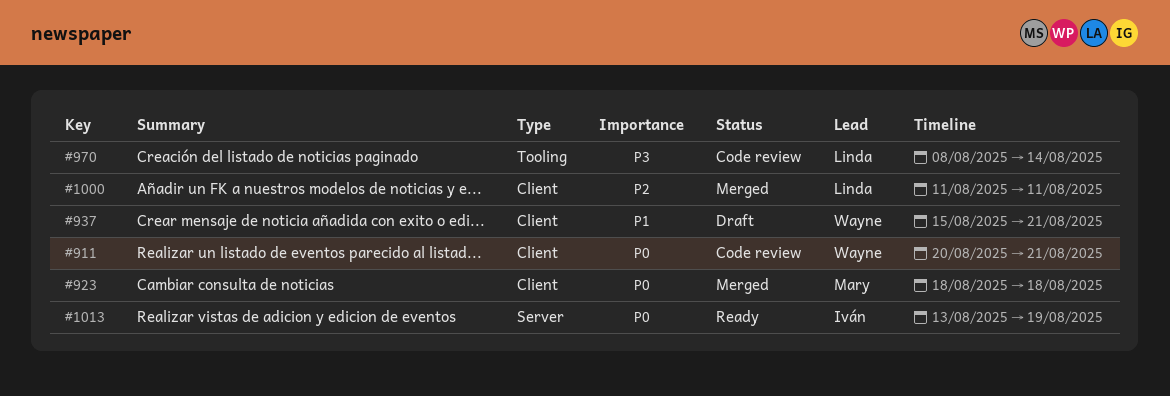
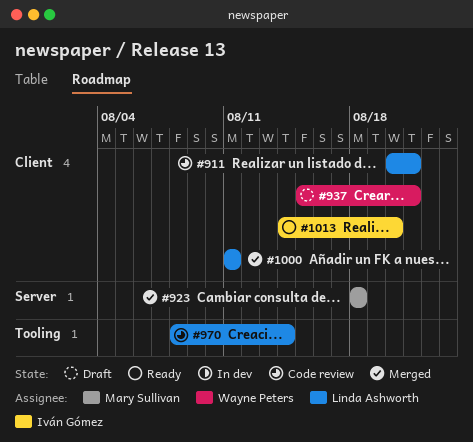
#911, owner: Wayne Peters -> Linda Ashworth
#923, label: Client -> Server
#1013, label: Server -> Client
#1013, start: Aug 13 -> Aug 14
#1013, due: Aug 19 -> Aug 20

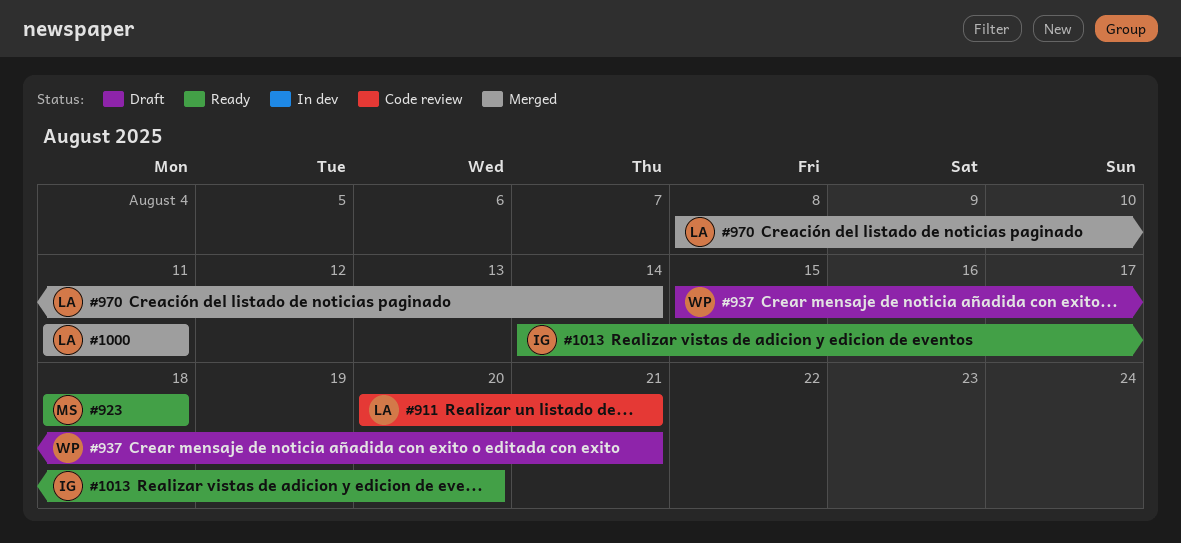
#923, status: Merged -> Ready
#970, status: Code review -> Merged

